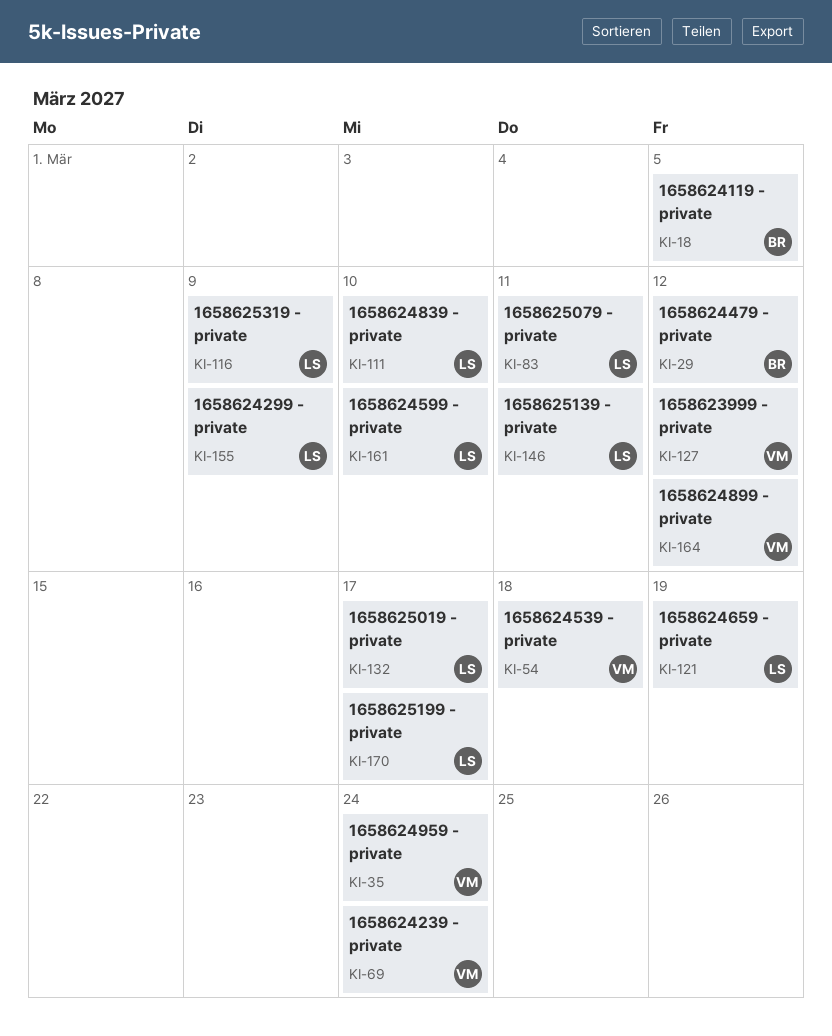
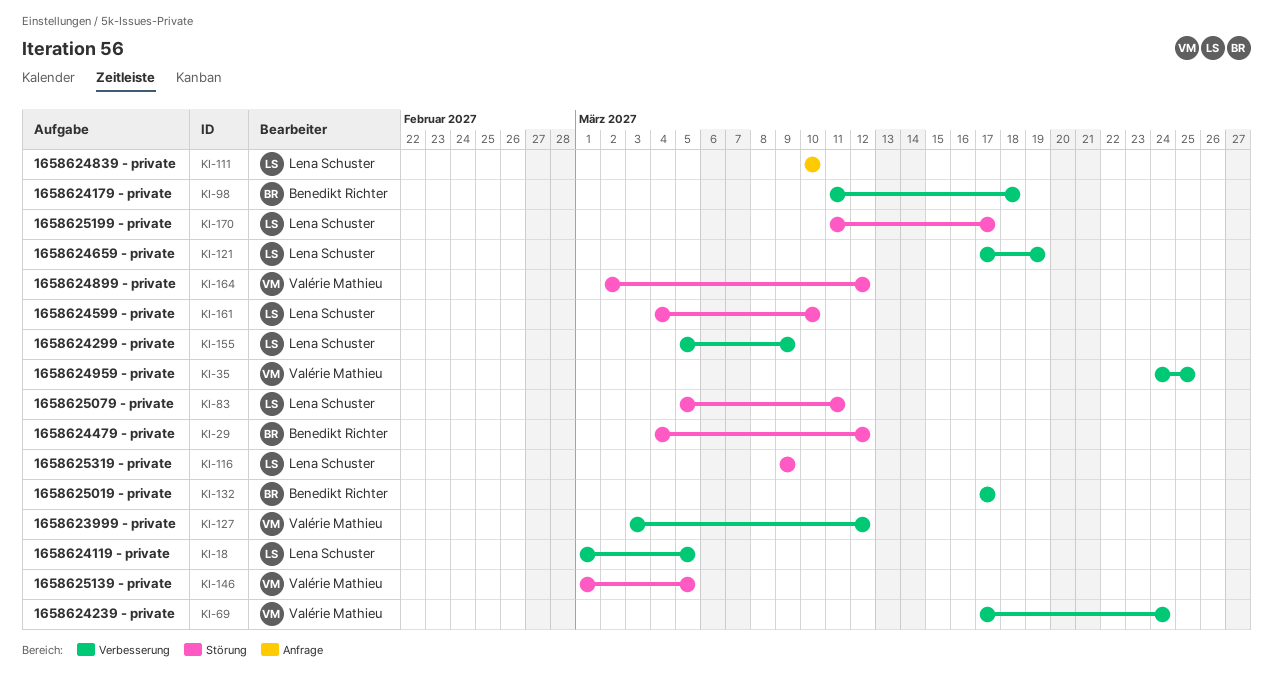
KI-18, owner: Benedikt Richter -> Lena Schuster
KI-35, due: Mar 24 -> Mar 25
KI-54: present -> none
KI-98: none -> present
KI-132, owner: Lena Schuster -> Benedikt Richter
KI-146, owner: Lena Schuster -> Valérie Mathieu
KI-146, due: Mar 11 -> Mar 5

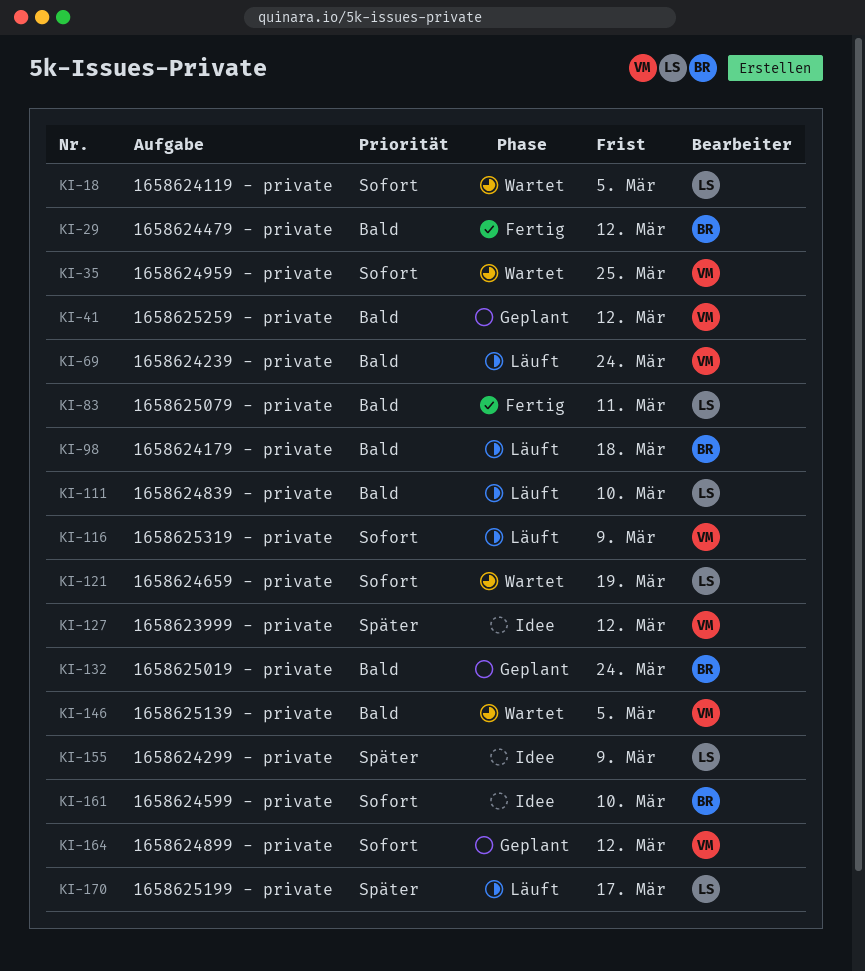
KI-41: none -> present
KI-116, owner: Lena Schuster -> Valérie Mathieu
KI-132, due: Mar 17 -> Mar 24
KI-161, owner: Lena Schuster -> Benedikt Richter

